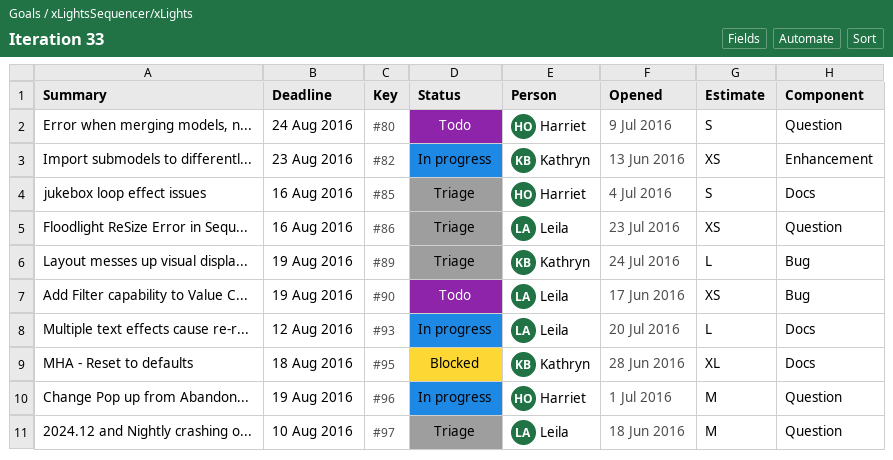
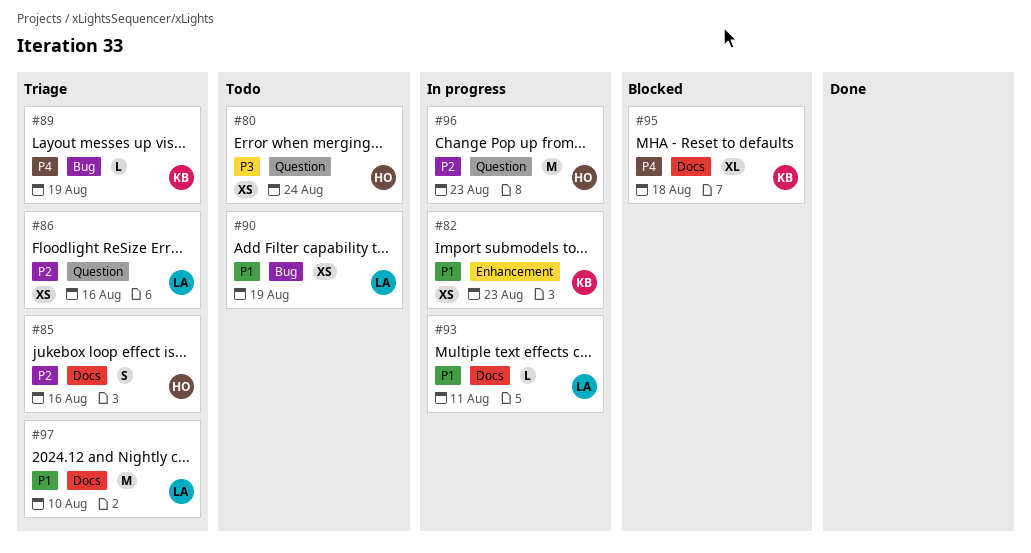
#80, estimate: S -> XS
#93, due: Aug 12 -> Aug 11
#96, due: Aug 19 -> Aug 23
#97, label: Question -> Docs

